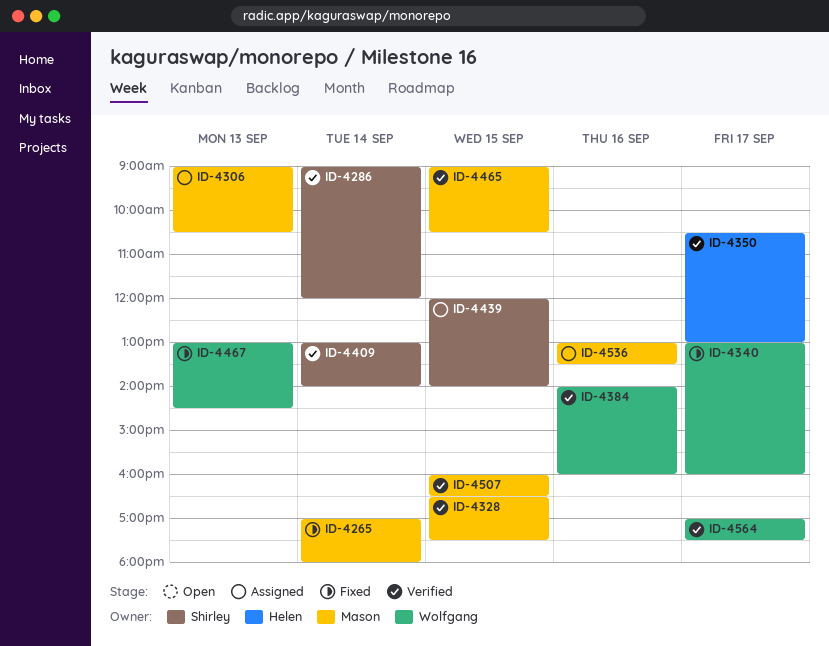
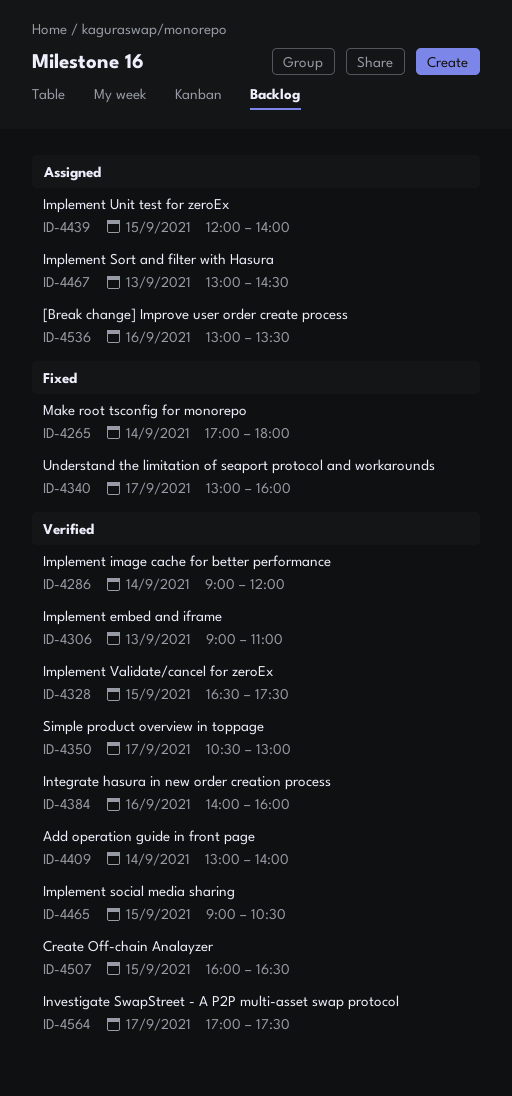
ID-4306, status: Assigned -> Verified
ID-4306, ends: 10:30 -> 11:00
ID-4467, status: Fixed -> Assigned

